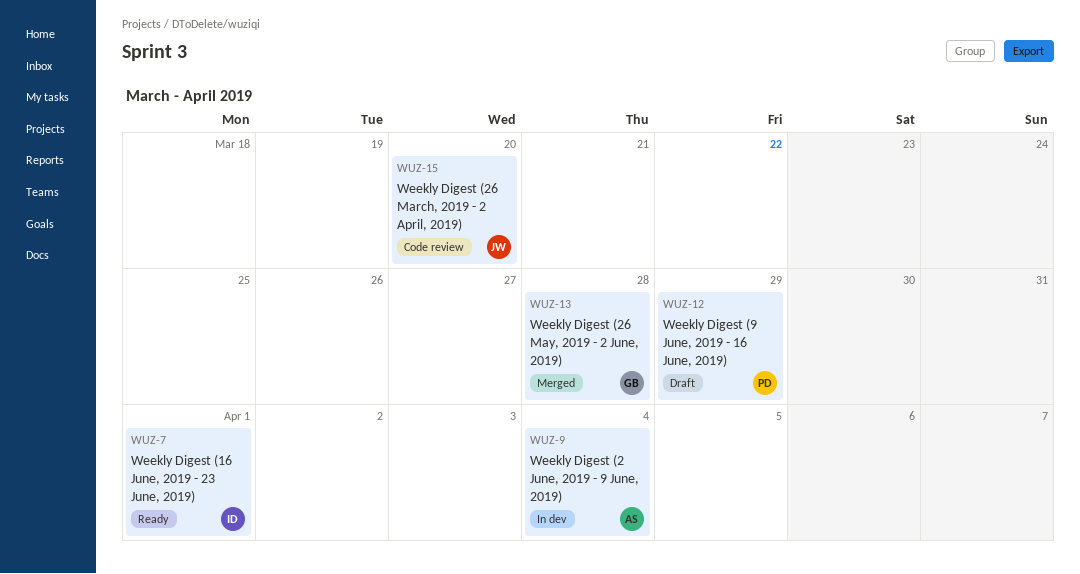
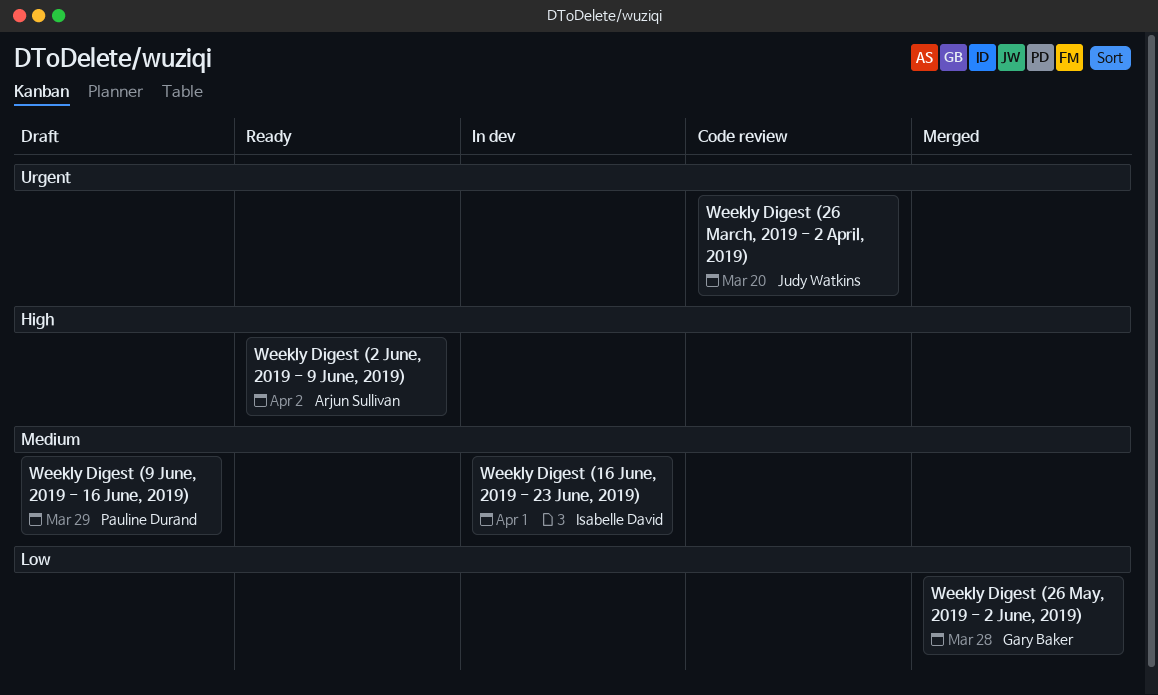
Weekly Digest (16 June, 2019 - 23 June, 2019), status: Ready -> In dev
Weekly Digest (2 June, 2019 - 9 June, 2019), status: In dev -> Ready
Weekly Digest (2 June, 2019 - 9 June, 2019), due: Apr 4 -> Apr 2

